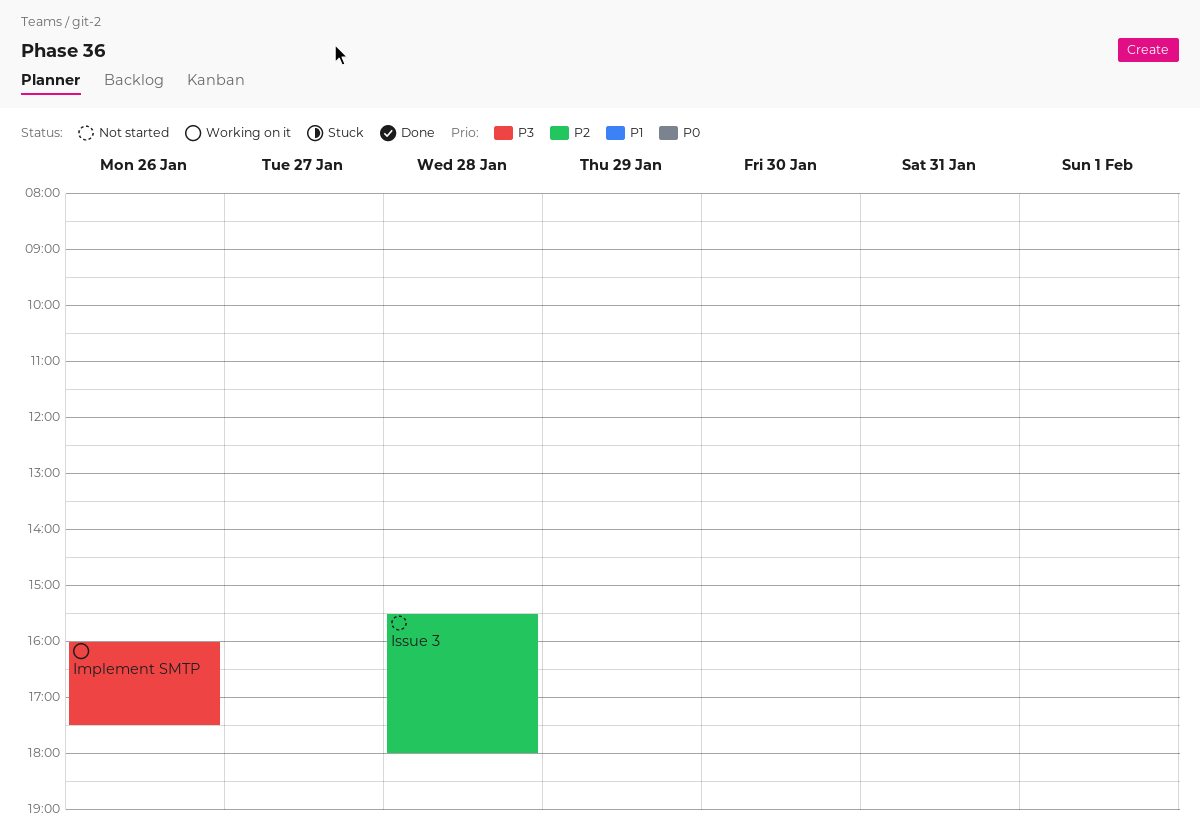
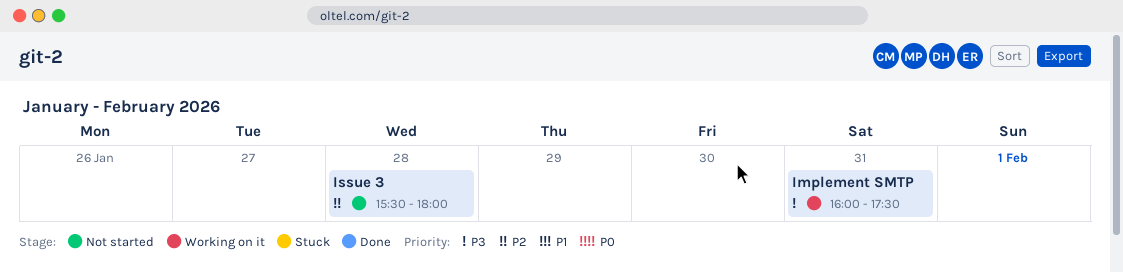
Implement SMTP, day: Jan 26 -> Jan 31

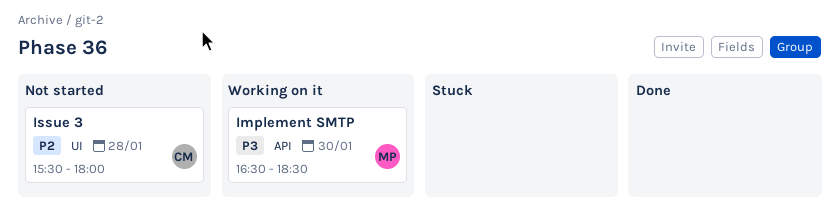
Implement SMTP, day: Jan 31 -> Jan 30
Implement SMTP, begins: 16:00 -> 16:30
Implement SMTP, ends: 17:30 -> 18:30

